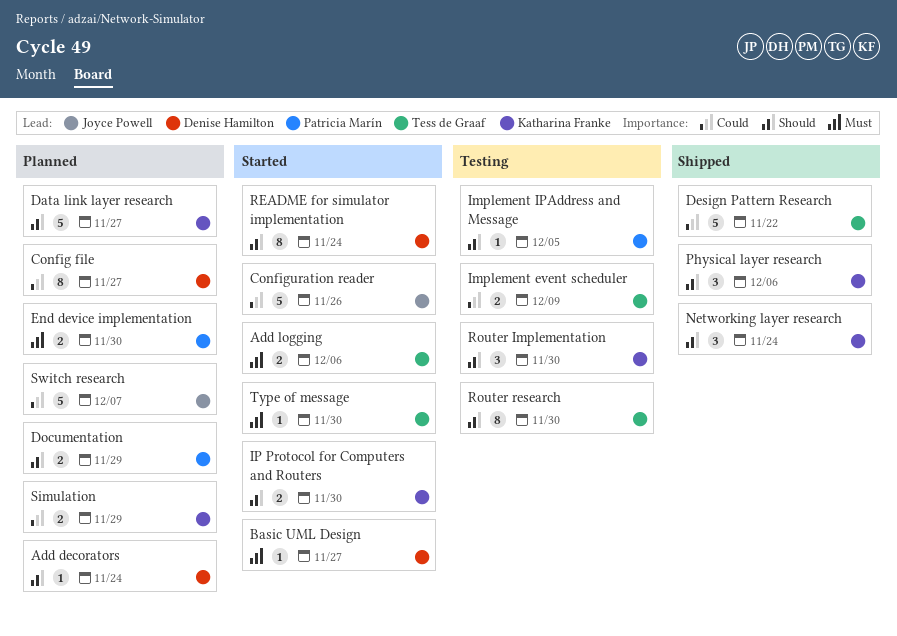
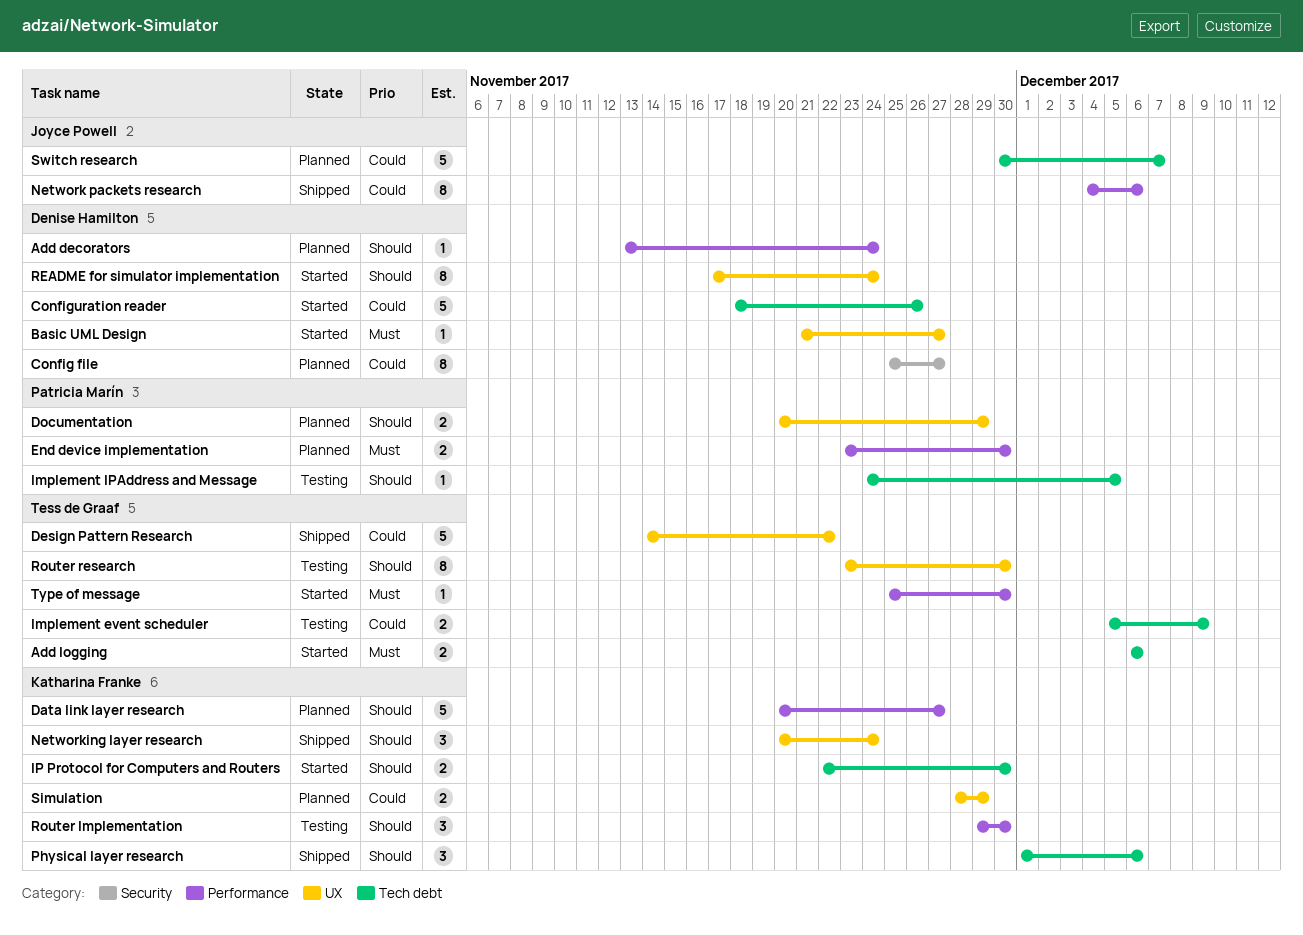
Configuration reader, owner: Joyce Powell -> Denise Hamilton
Network packets research: none -> present

